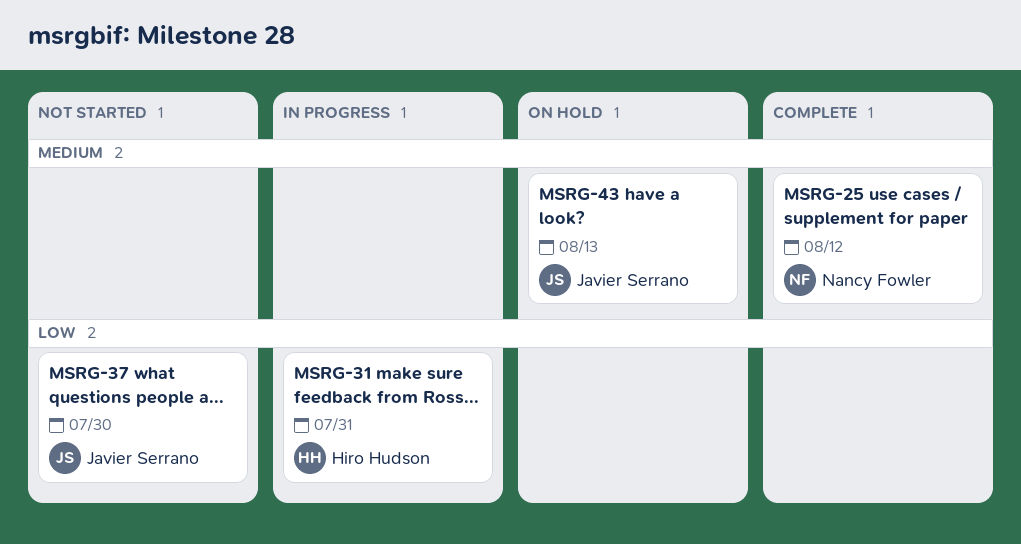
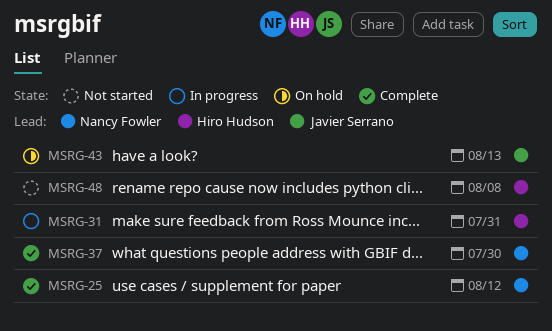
MSRG-37, status: Not started -> Complete
MSRG-37, owner: Javier Serrano -> Nancy Fowler
MSRG-48: none -> present

